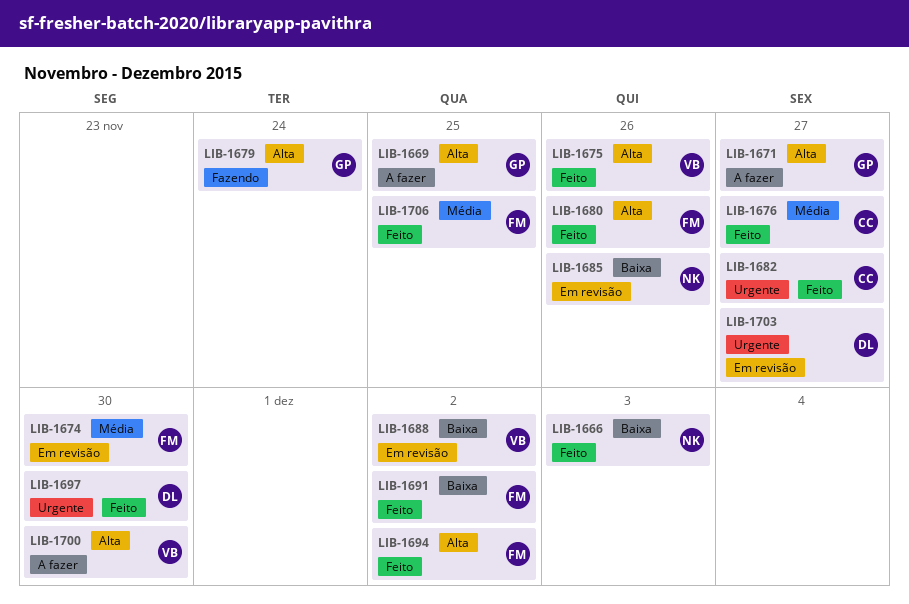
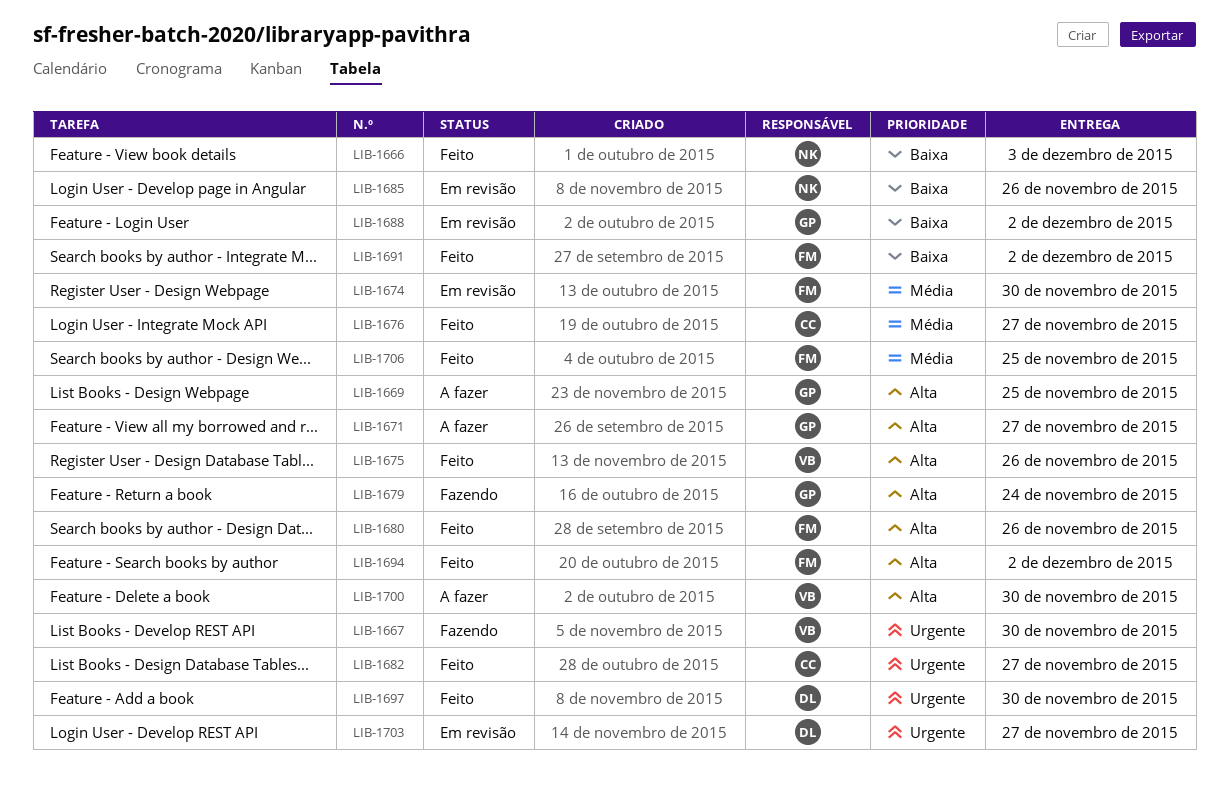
LIB-1667: none -> present
LIB-1688, owner: VB -> GP

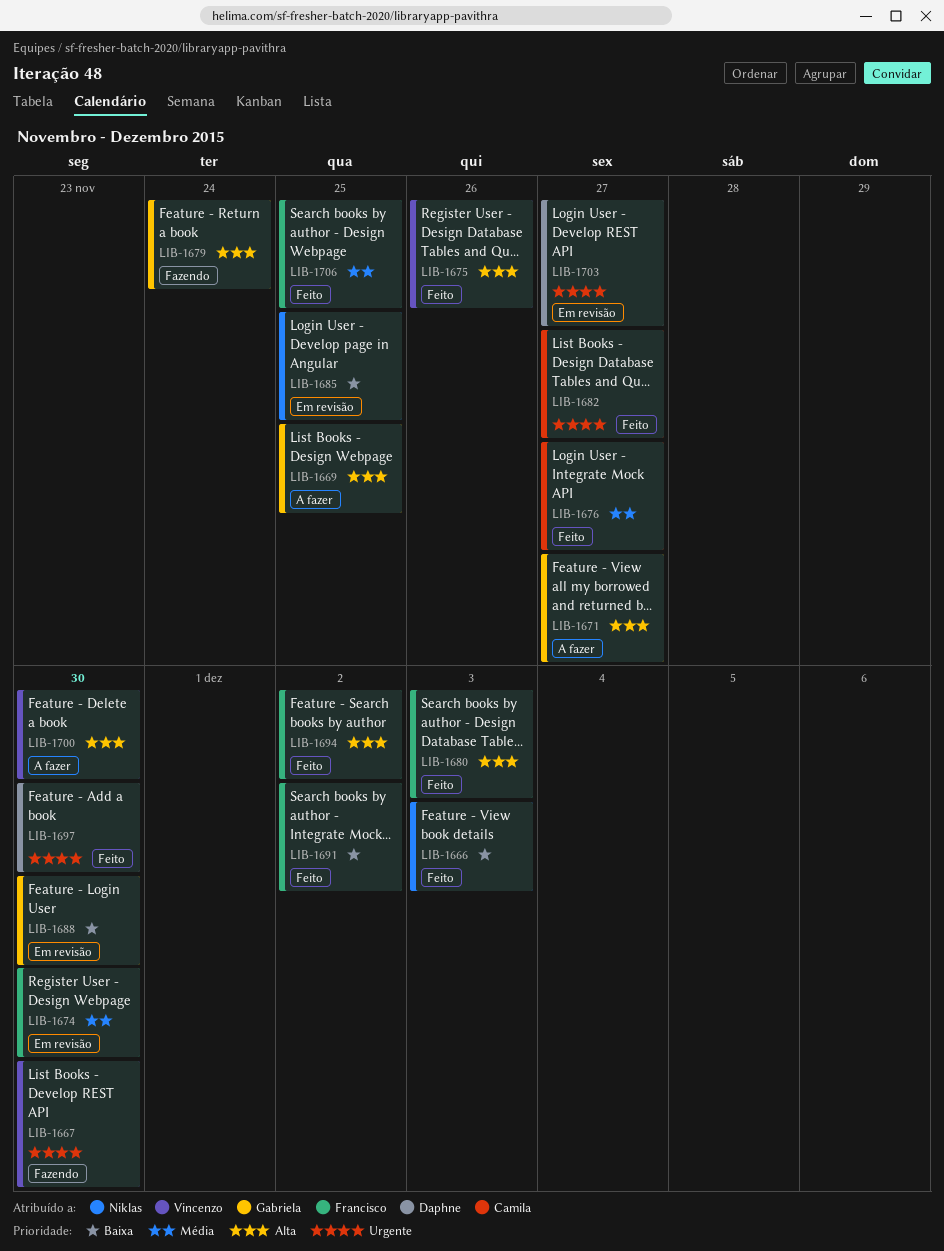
LIB-1680, due: Nov 26 -> Dec 3
LIB-1685, due: Nov 26 -> Nov 25
LIB-1688, due: Dec 2 -> Nov 30

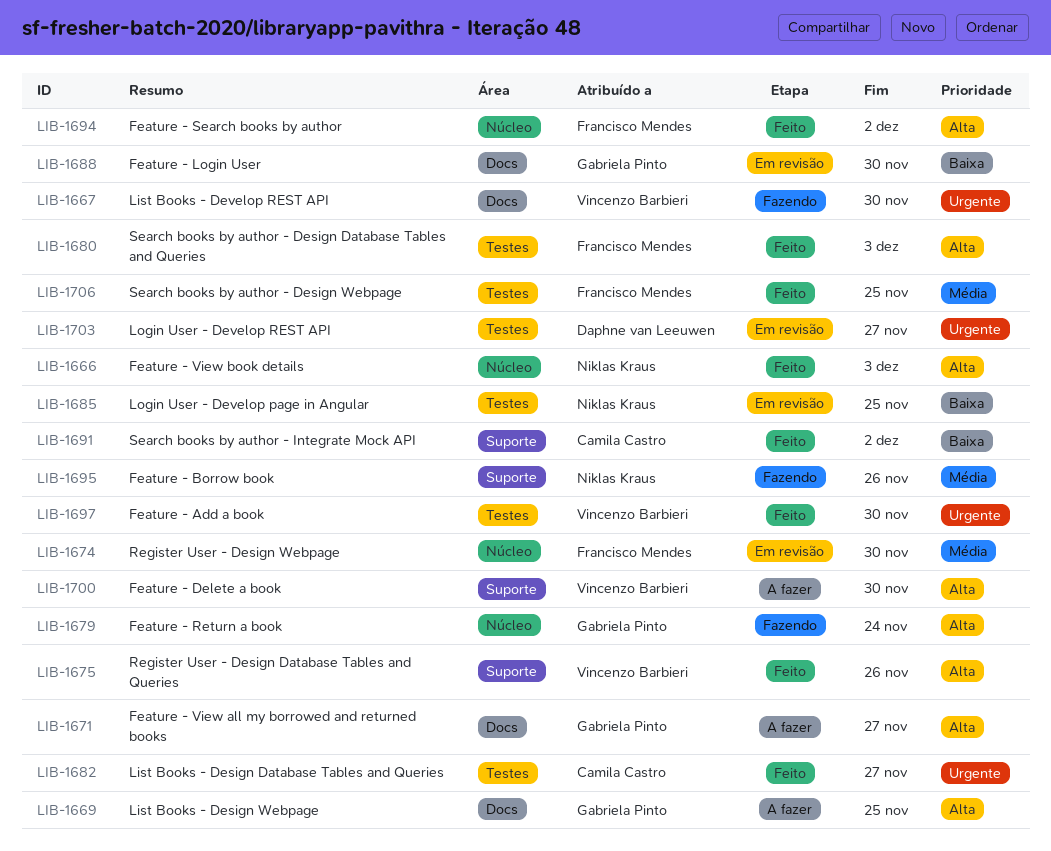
LIB-1666, priority: Baixa -> Alta
LIB-1676: present -> none
LIB-1691, owner: Francisco Mendes -> Camila Castro
LIB-1695: none -> present
LIB-1697, owner: Daphne van Leeuwen -> Vincenzo Barbieri

